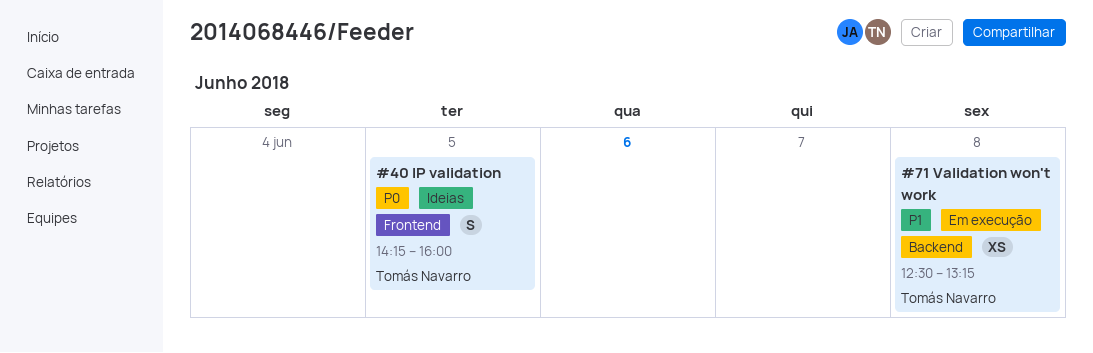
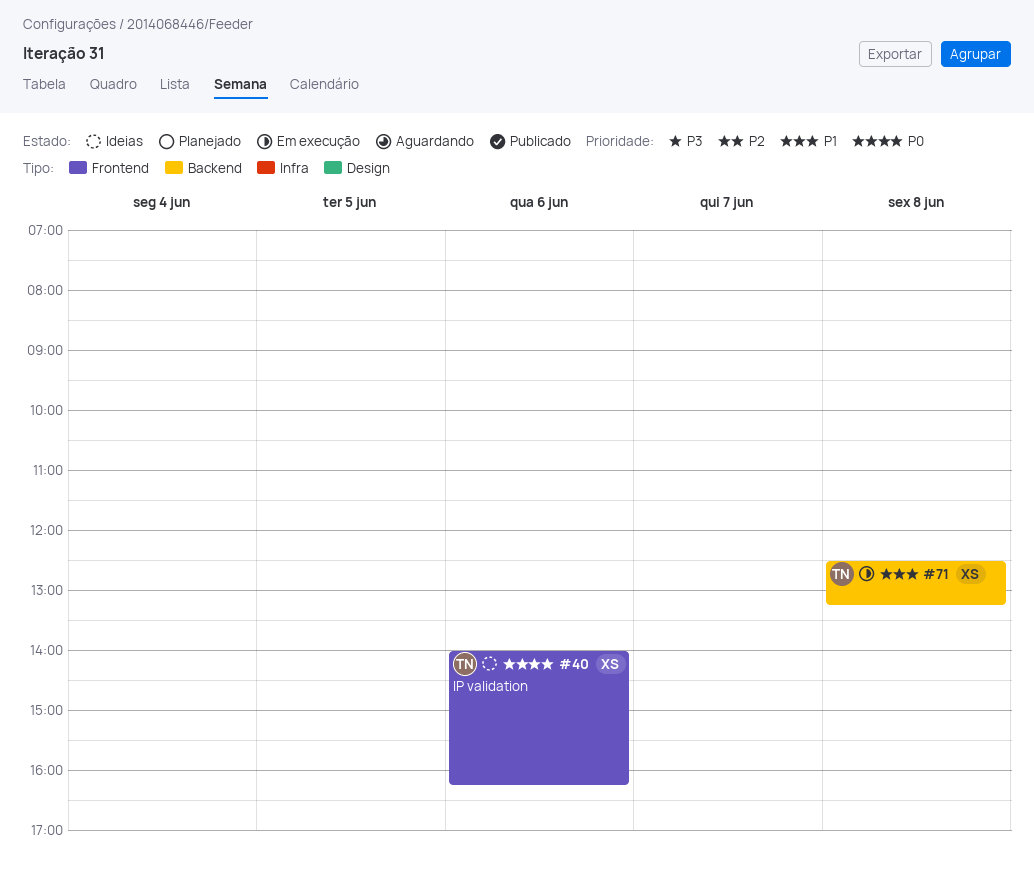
#40, estimate: S -> XS
#40, day: Jun 5 -> Jun 6
#40, begins: 14:15 -> 14:00
#40, ends: 16:00 -> 16:15

